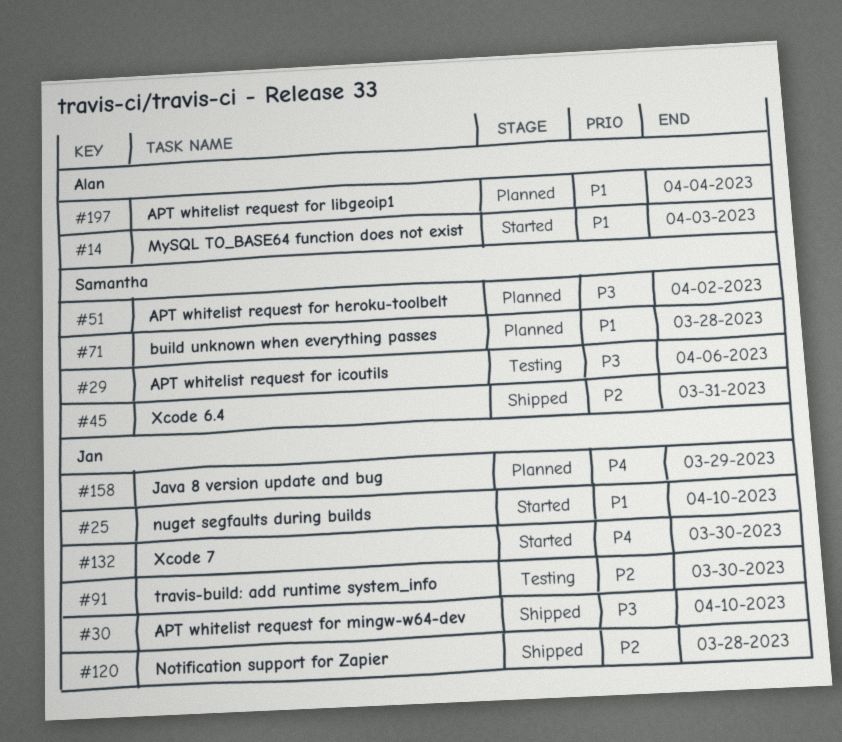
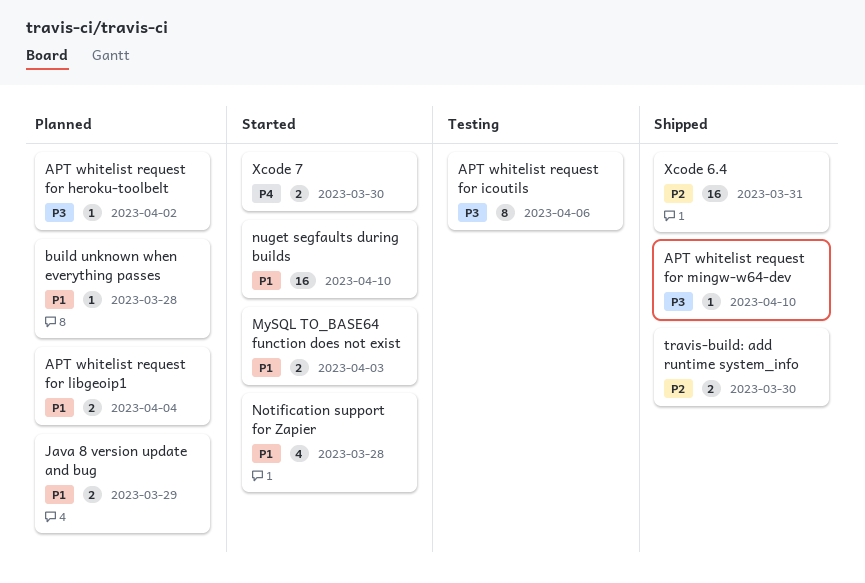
Java 8 version update and bug, priority: P4 -> P1
Notification support for Zapier, status: Shipped -> Started
Notification support for Zapier, priority: P2 -> P1
travis-build: add runtime system_info, status: Testing -> Shipped

